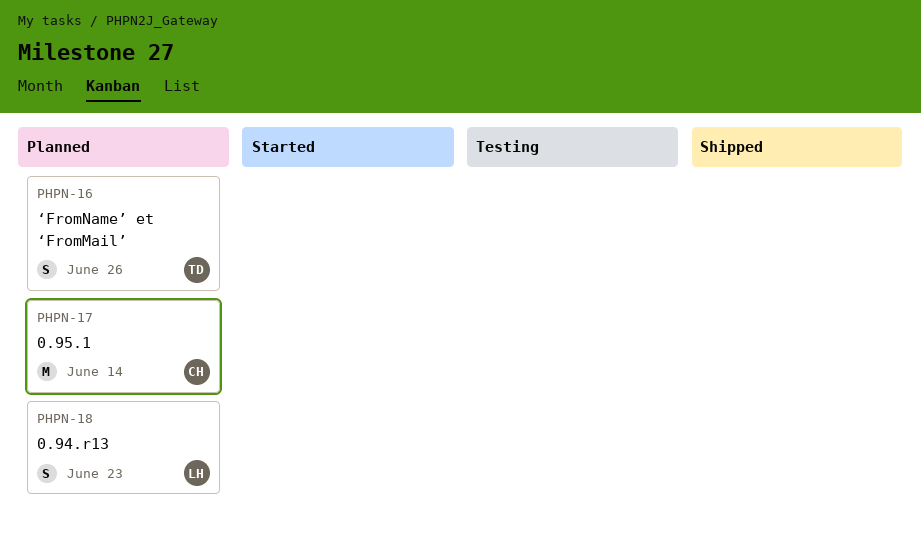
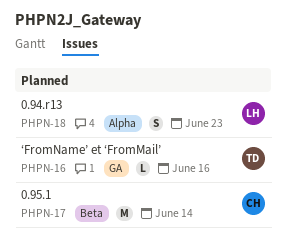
PHPN-16, estimate: S -> L
PHPN-16, due: Jun 26 -> Jun 16

